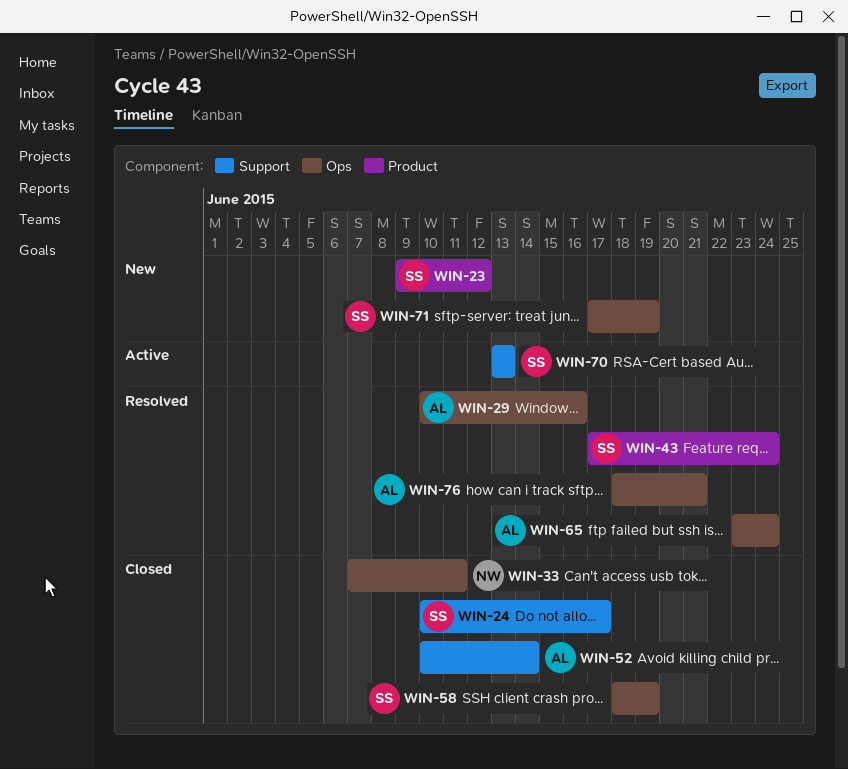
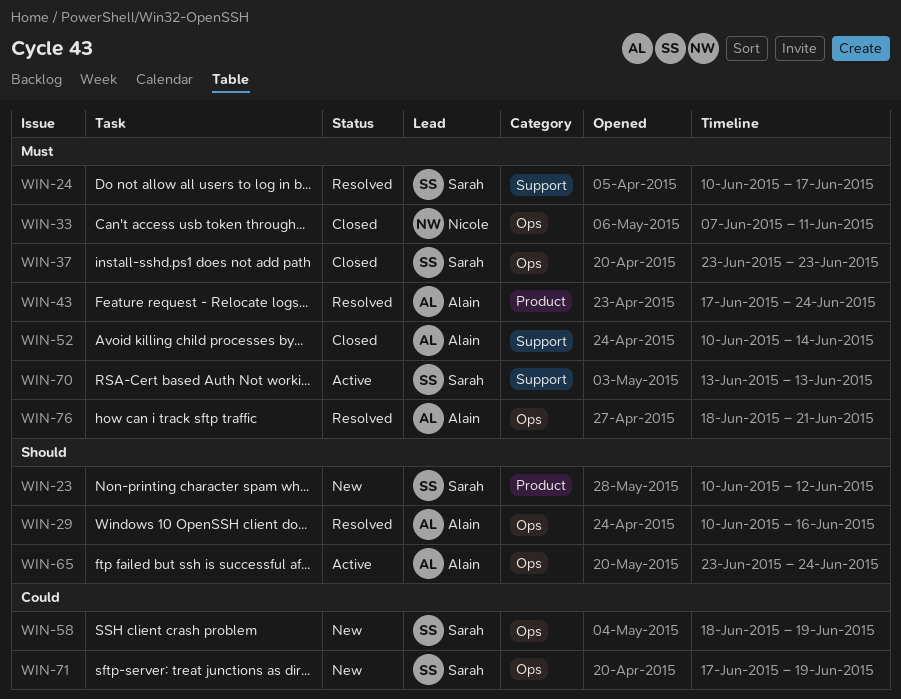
WIN-23, start: Jun 9 -> Jun 10
WIN-24, status: Closed -> Resolved
WIN-37: none -> present
WIN-43, owner: Sarah -> Alain
WIN-58, status: Closed -> New
WIN-65, status: Resolved -> Active

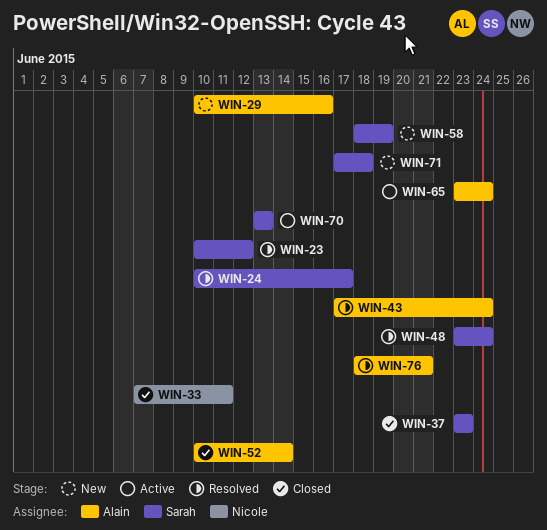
WIN-23, status: New -> Resolved
WIN-29, status: Resolved -> New
WIN-48: none -> present
WIN-71, due: Jun 19 -> Jun 18

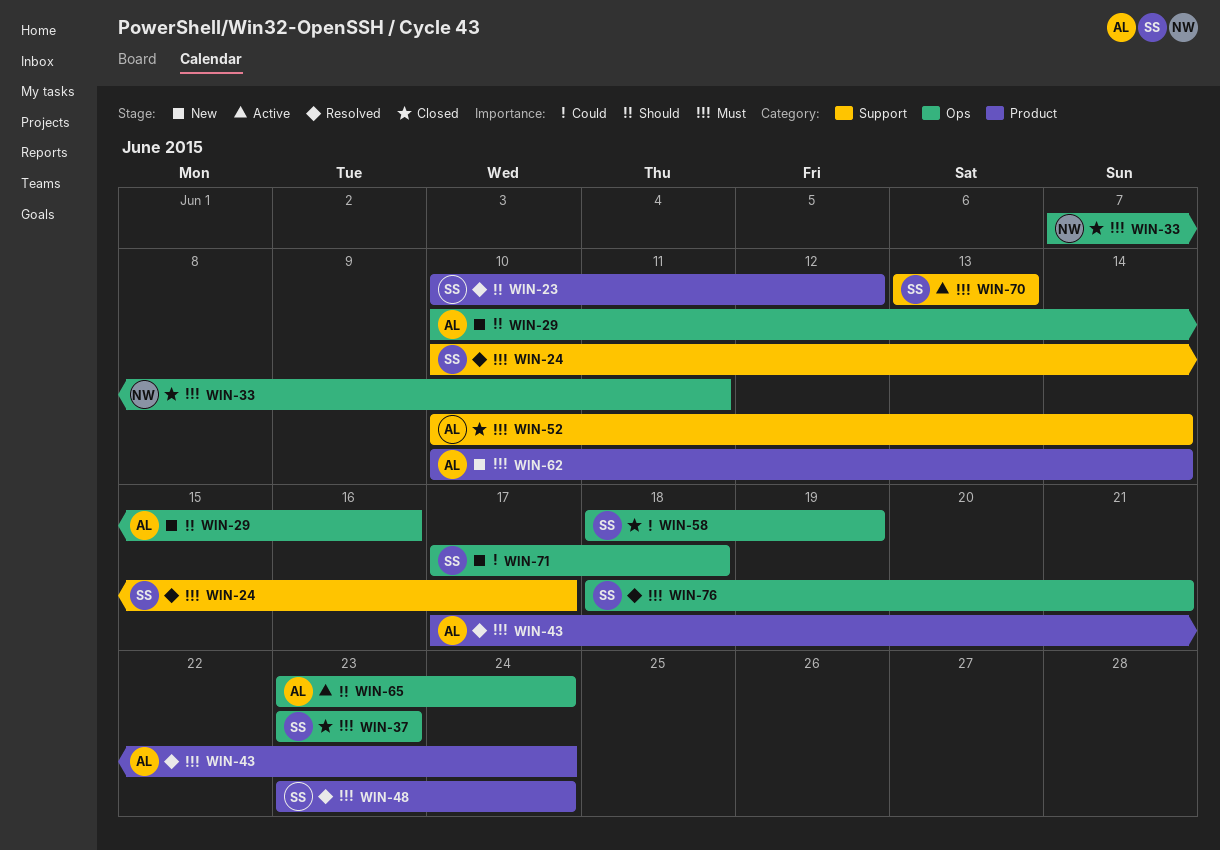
WIN-58, status: New -> Closed
WIN-62: none -> present
WIN-76, owner: Alain -> Sarah

